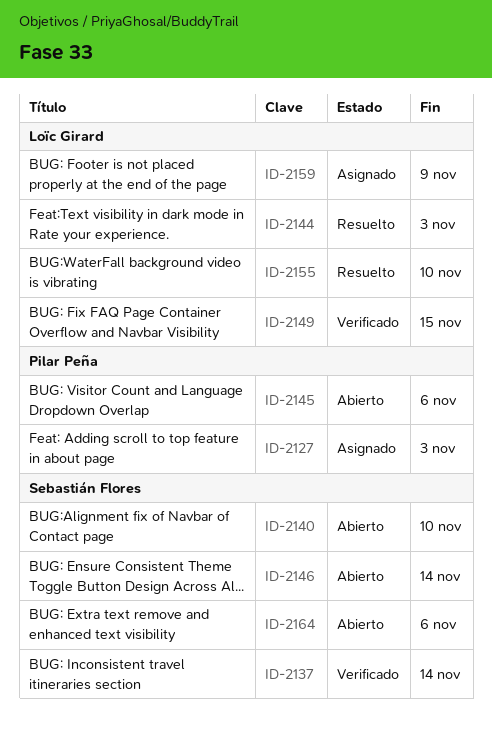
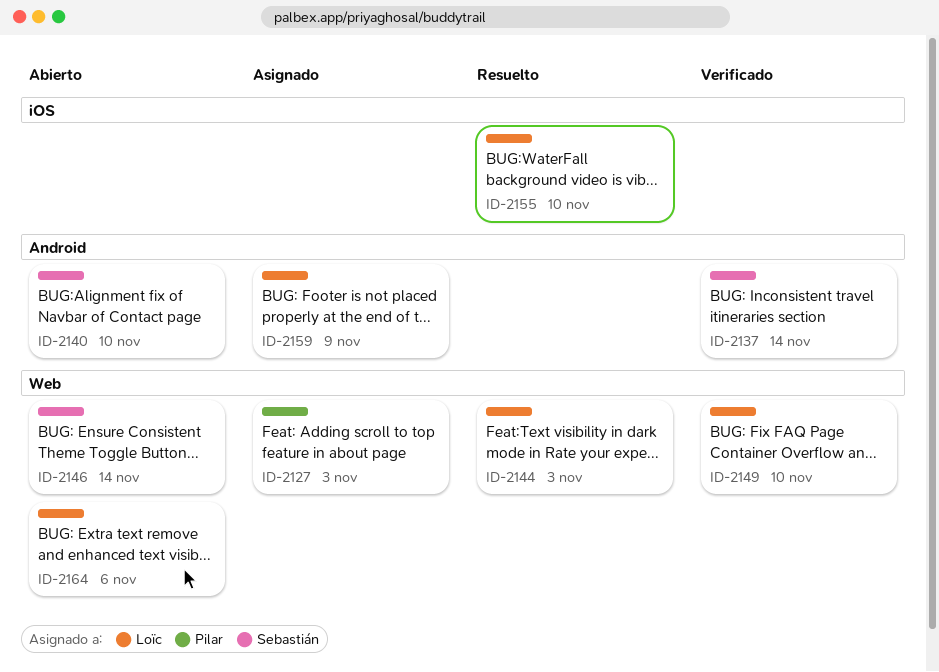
ID-2145: present -> none
ID-2149, due: Nov 15 -> Nov 10
ID-2164, owner: Sebastián Flores -> Loïc Girard

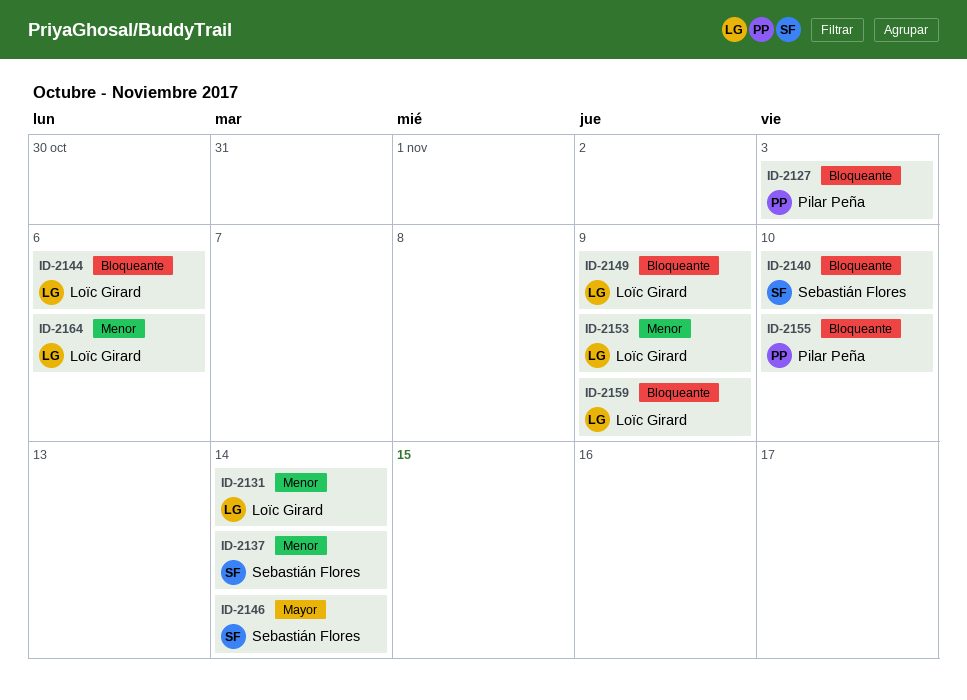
ID-2131: none -> present
ID-2144, due: Nov 3 -> Nov 6
ID-2149, due: Nov 10 -> Nov 9
ID-2153: none -> present
ID-2155, owner: Loïc Girard -> Pilar Peña

